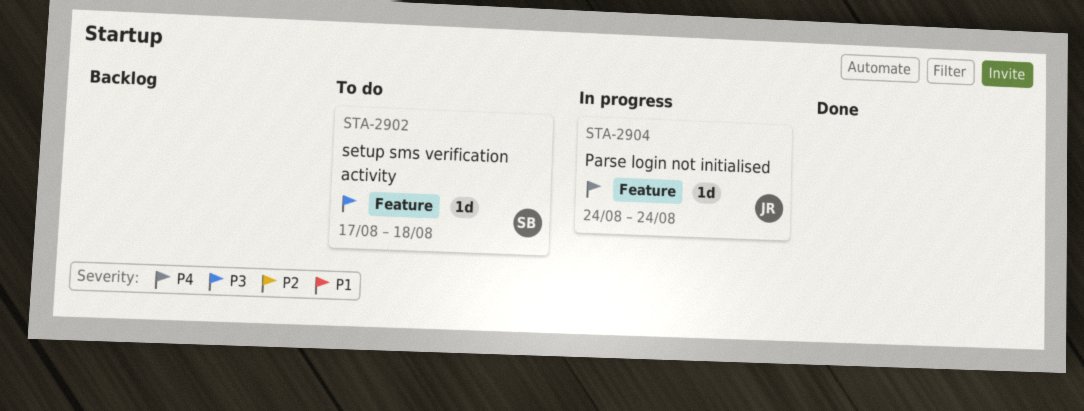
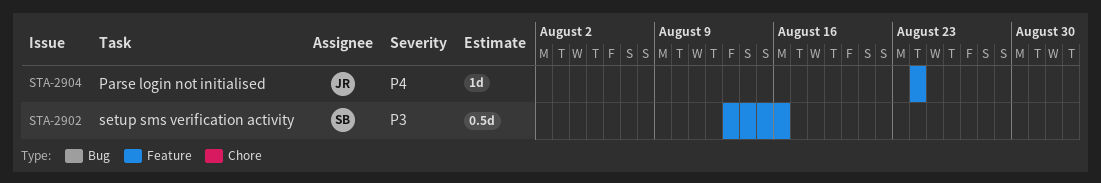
STA-2902, estimate: 1d -> 0.5d
STA-2902, start: Aug 17 -> Aug 13
STA-2902, due: Aug 18 -> Aug 16

